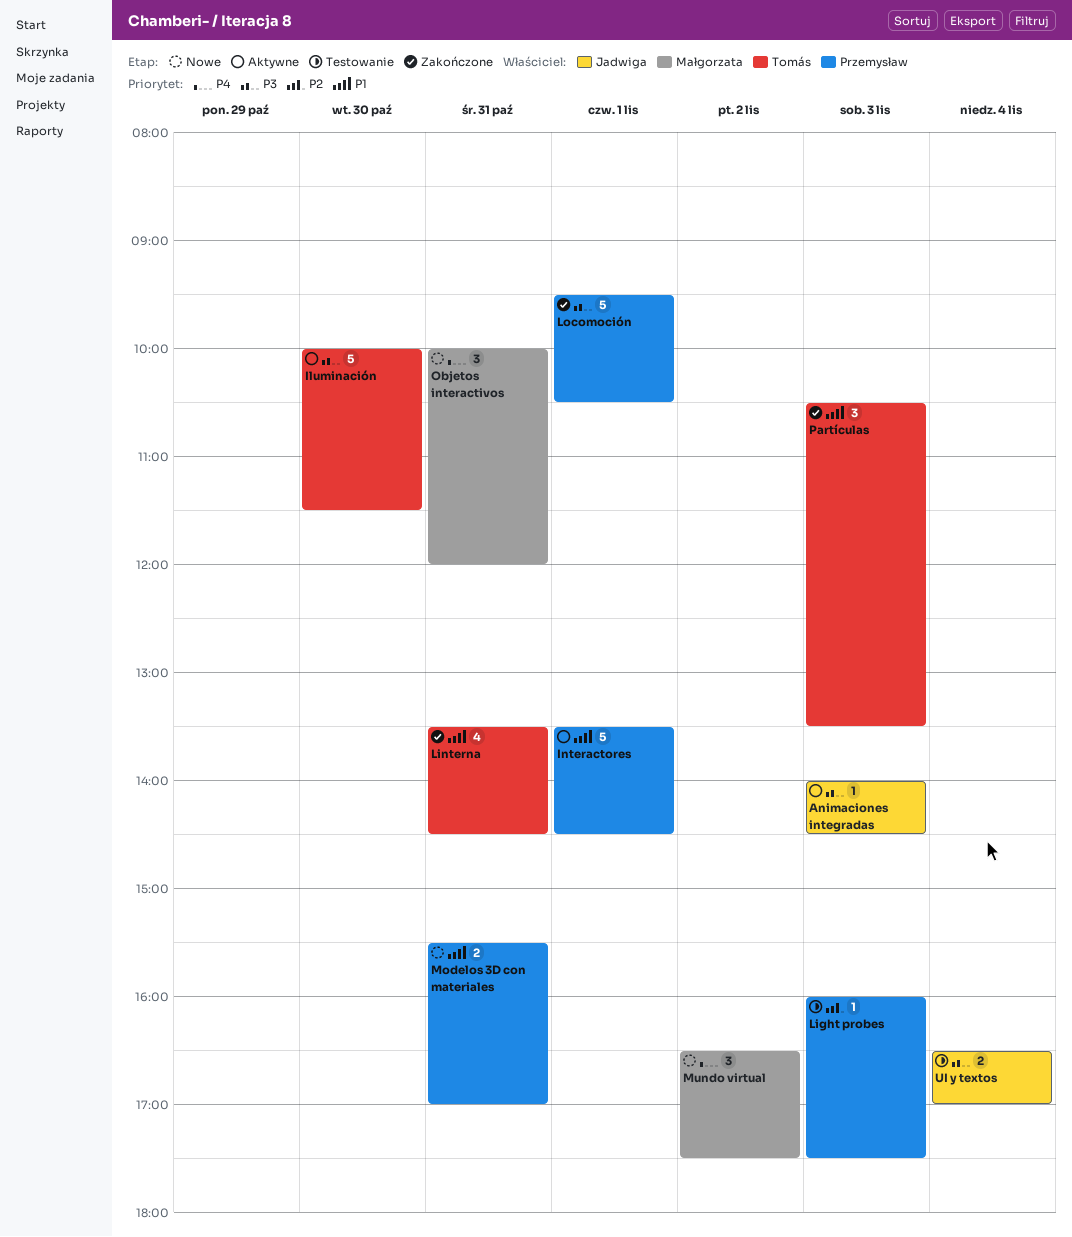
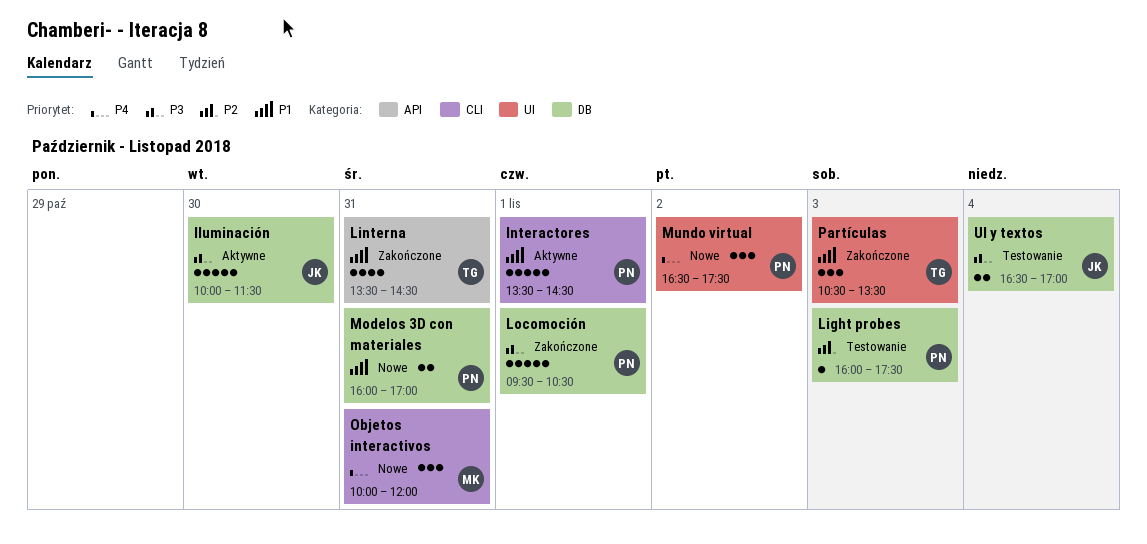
Animaciones integradas: present -> none
Iluminación, owner: Tomás -> Jadwiga
Modelos 3D con materiales, begins: 15:30 -> 16:00
Mundo virtual, owner: Małgorzata -> Przemysław

